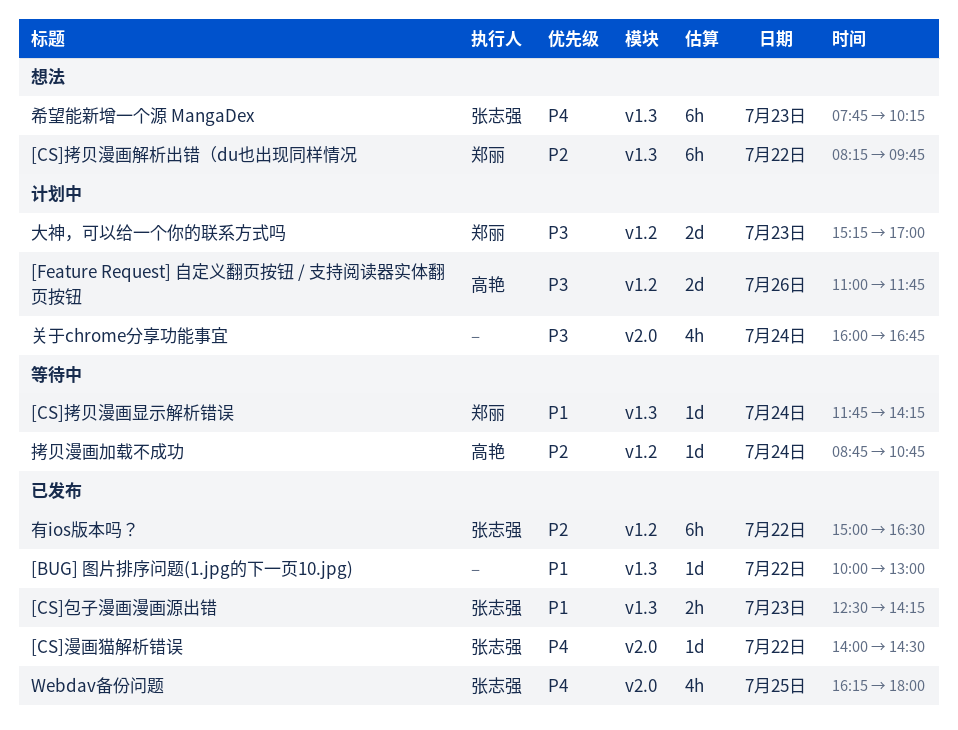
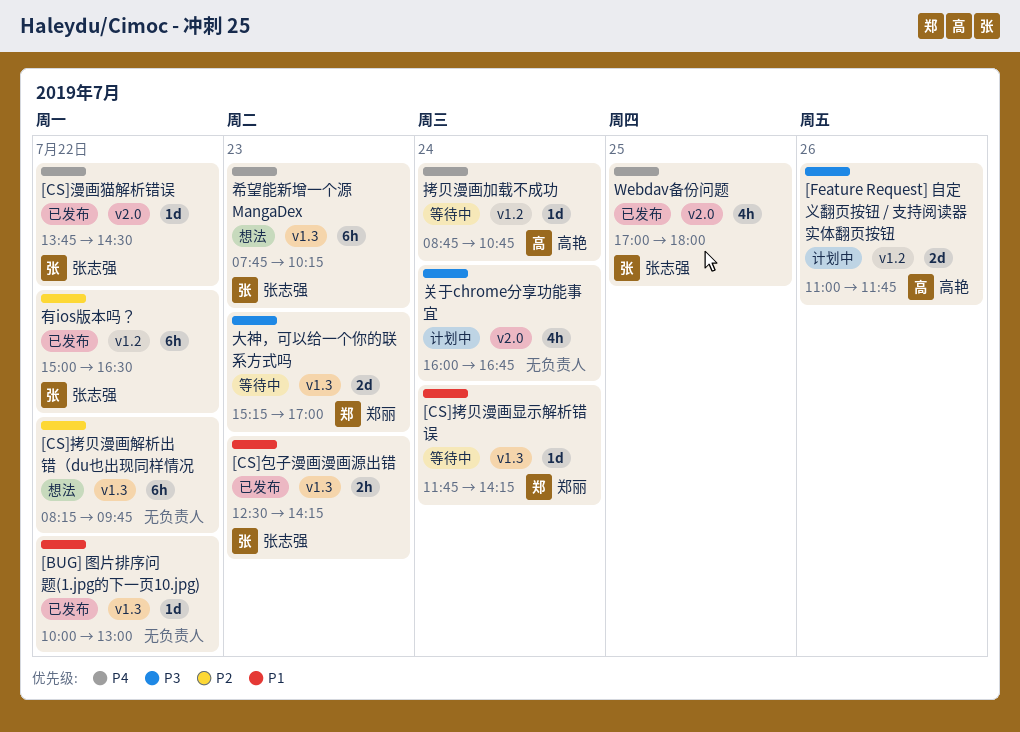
[CS]拷贝漫画解析出错（du也出现同样情况, owner: 郑丽 -> none
[CS]漫画猫解析错误, begins: 14:00 -> 13:45
Webdav备份问题, begins: 16:15 -> 17:00
大神，可以给一个你的联系方式吗, status: 计划中 -> 等待中
大神，可以给一个你的联系方式吗, label: v1.2 -> v1.3
拷贝漫画加载不成功, priority: P2 -> P4

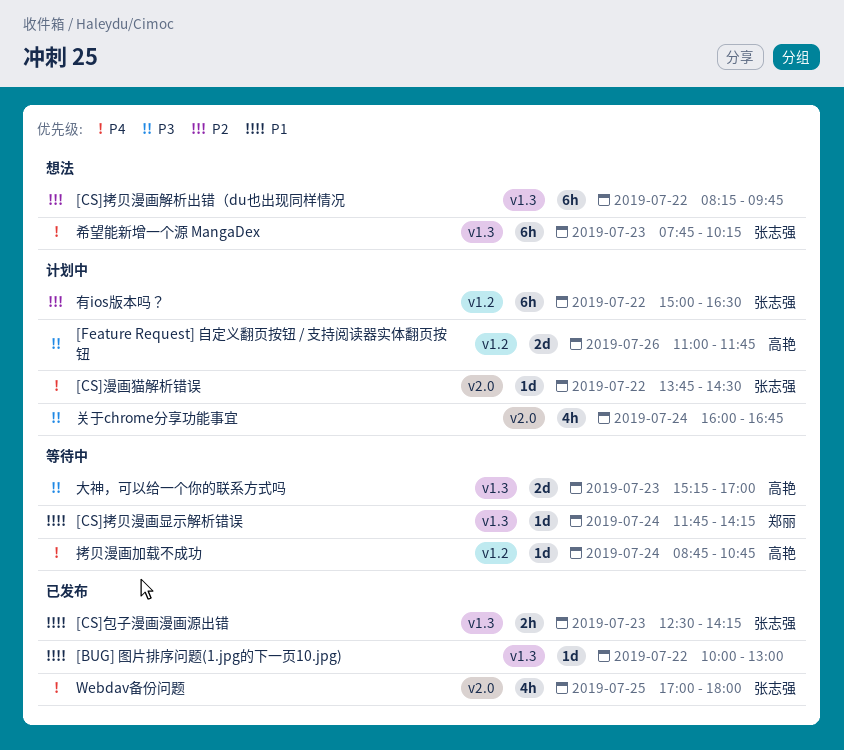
[CS]漫画猫解析错误, status: 已发布 -> 计划中
大神，可以给一个你的联系方式吗, owner: 郑丽 -> 高艳
有ios版本吗？, status: 已发布 -> 计划中

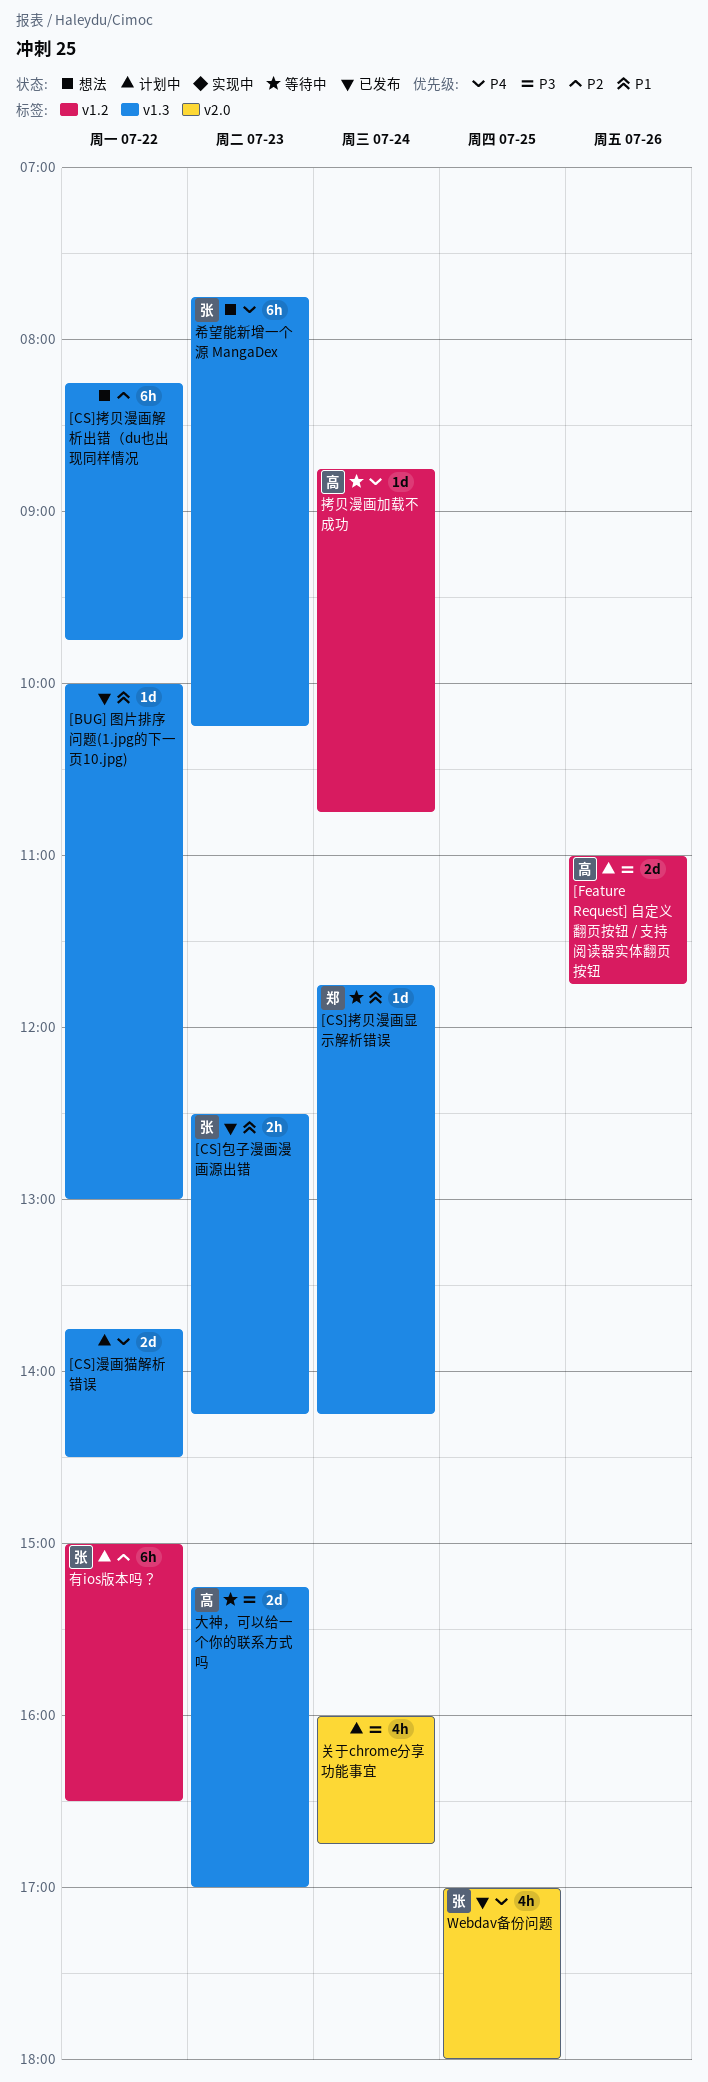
[CS]漫画猫解析错误, owner: 张志强 -> none
[CS]漫画猫解析错误, label: v2.0 -> v1.3
[CS]漫画猫解析错误, estimate: 1d -> 2d

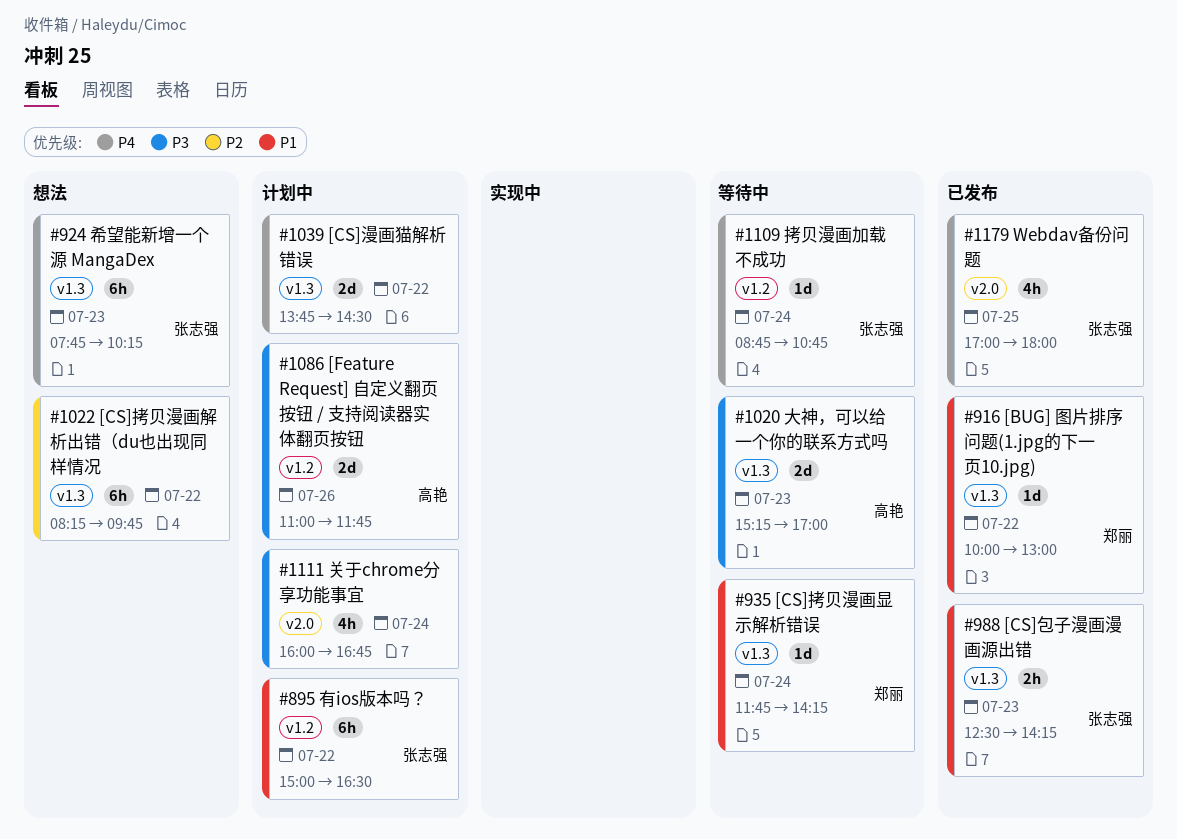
[BUG] 图片排序问题(1.jpg的下一页10.jpg), owner: none -> 郑丽
拷贝漫画加载不成功, owner: 高艳 -> 张志强
有ios版本吗？, priority: P2 -> P1

